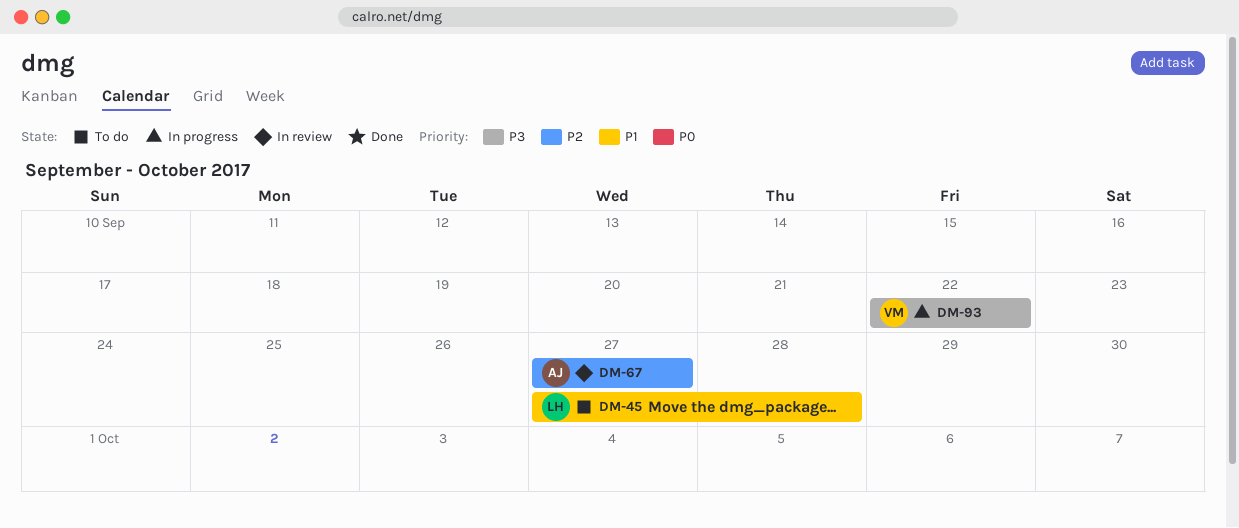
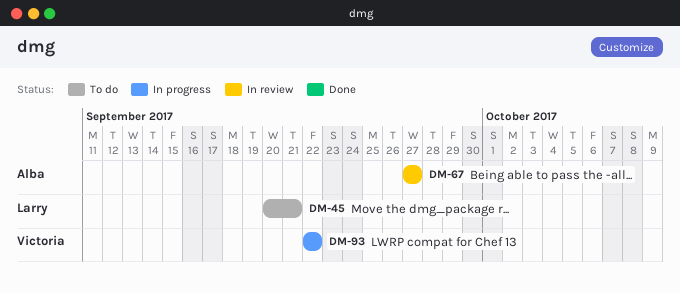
DM-45, start: Sep 27 -> Sep 20
DM-45, due: Sep 28 -> Sep 21

